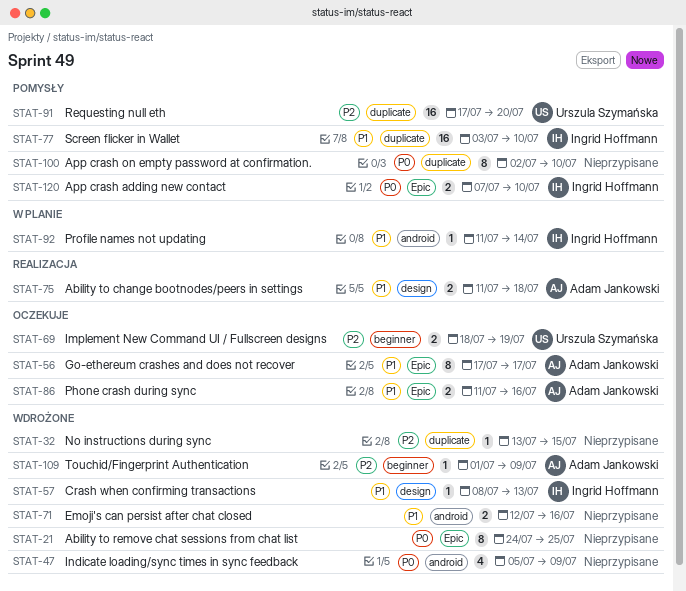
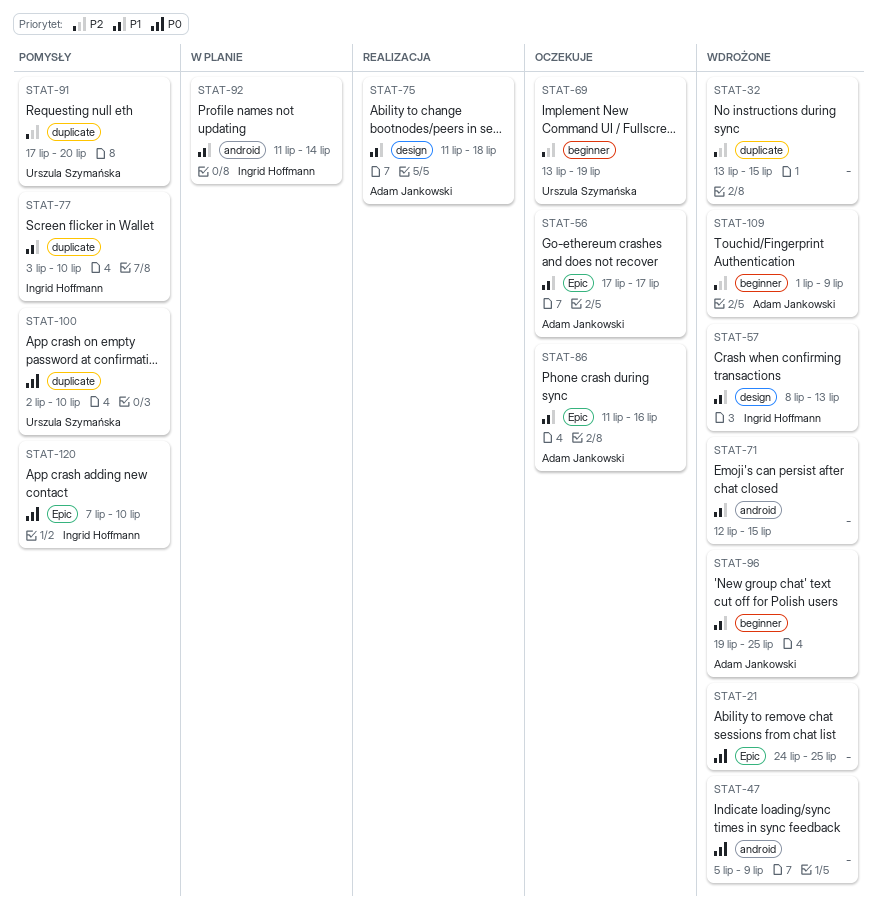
STAT-69, start: Jul 18 -> Jul 13
STAT-71, due: Jul 16 -> Jul 15
STAT-96: none -> present
STAT-100, owner: none -> Urszula Szymańska

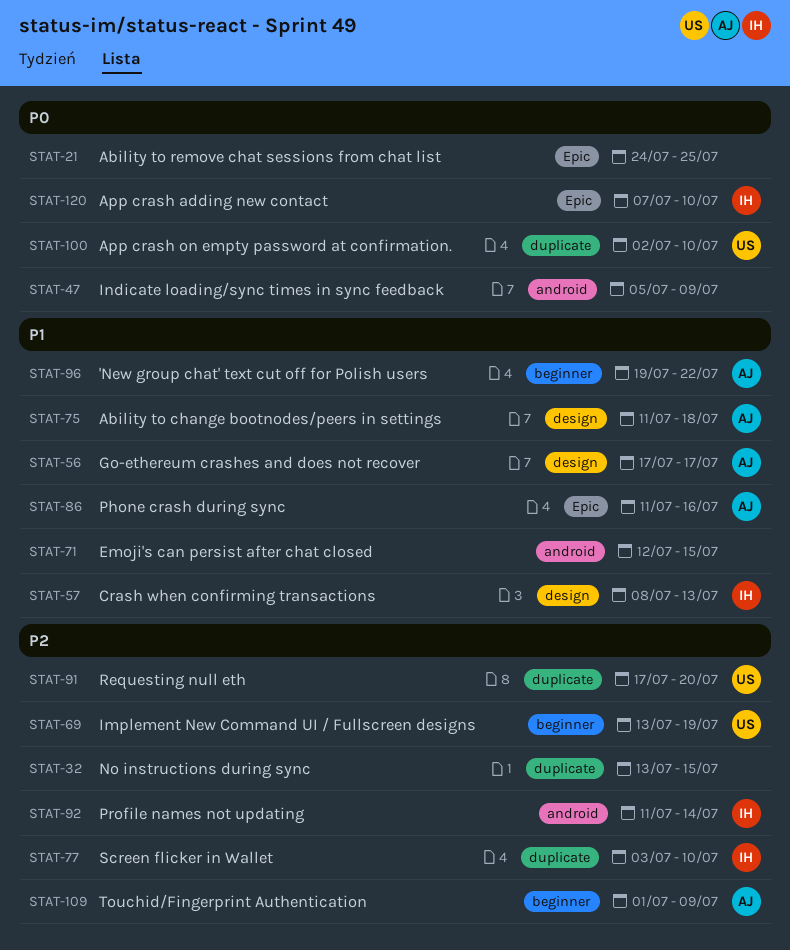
STAT-56, label: Epic -> design
STAT-77, priority: P1 -> P2
STAT-92, priority: P1 -> P2
STAT-96, due: Jul 25 -> Jul 22

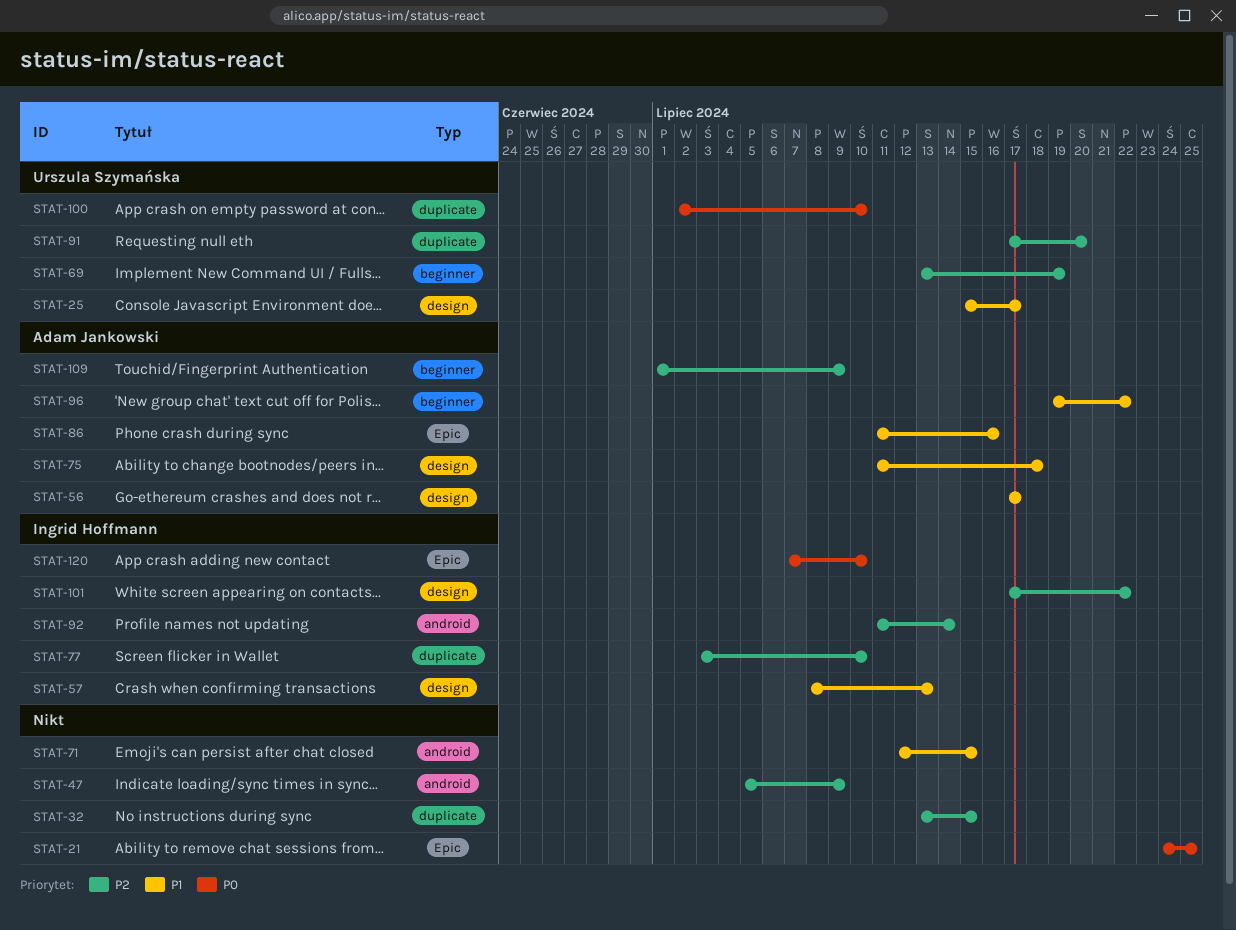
STAT-25: none -> present
STAT-47, priority: P0 -> P2
STAT-101: none -> present

